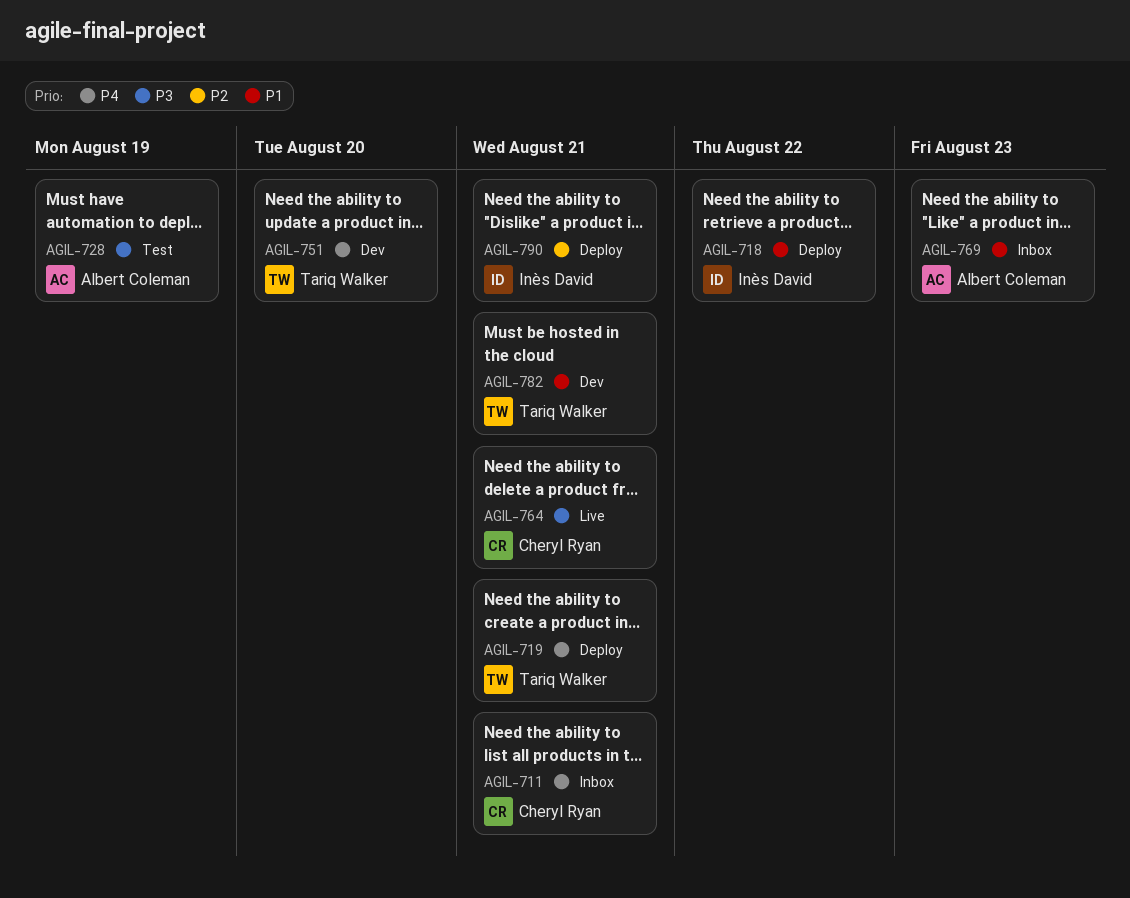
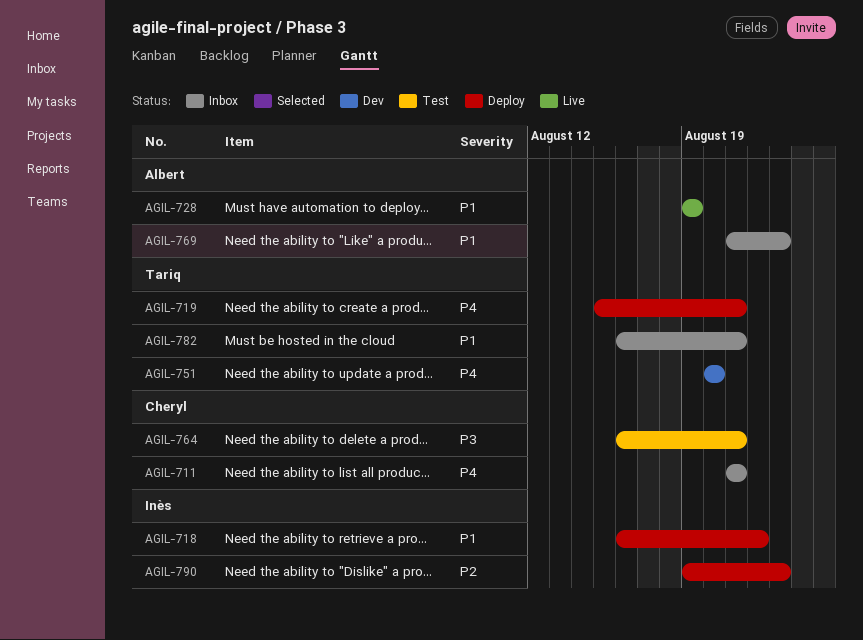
AGIL-728, status: Test -> Live
AGIL-728, priority: P3 -> P1
AGIL-764, status: Live -> Test
AGIL-782, status: Dev -> Inbox
AGIL-790, due: Aug 21 -> Aug 23

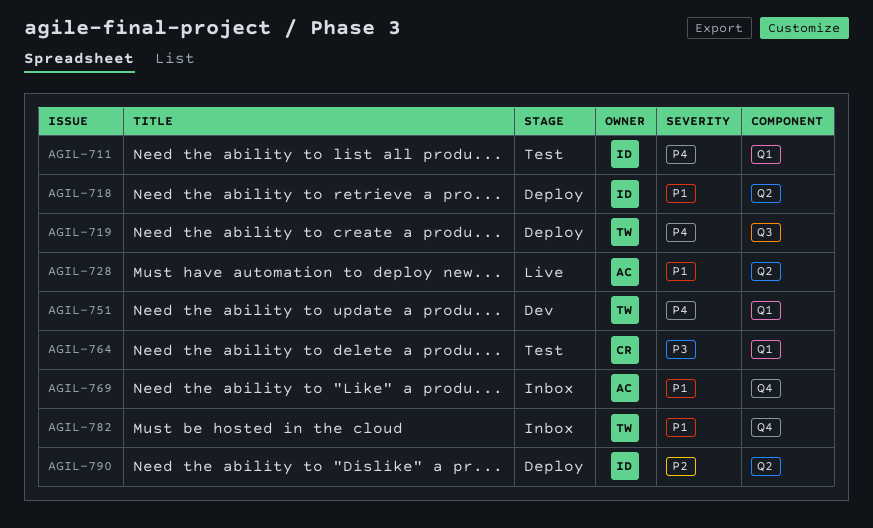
AGIL-711, status: Inbox -> Test
AGIL-711, owner: Cheryl -> Inès

